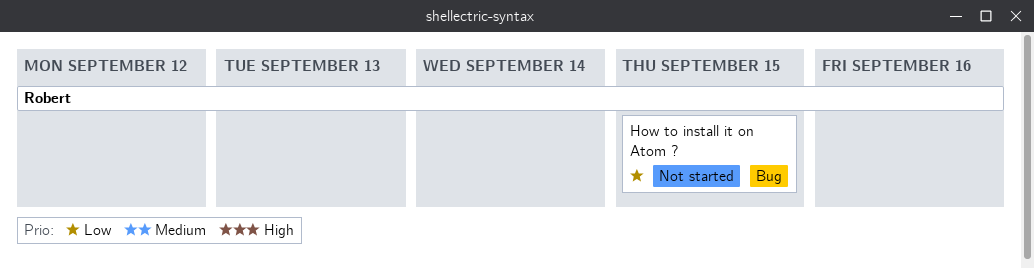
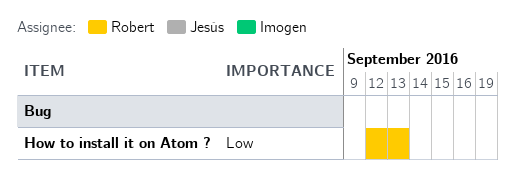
How to install it on Atom ?, due: Sep 15 -> Sep 13

